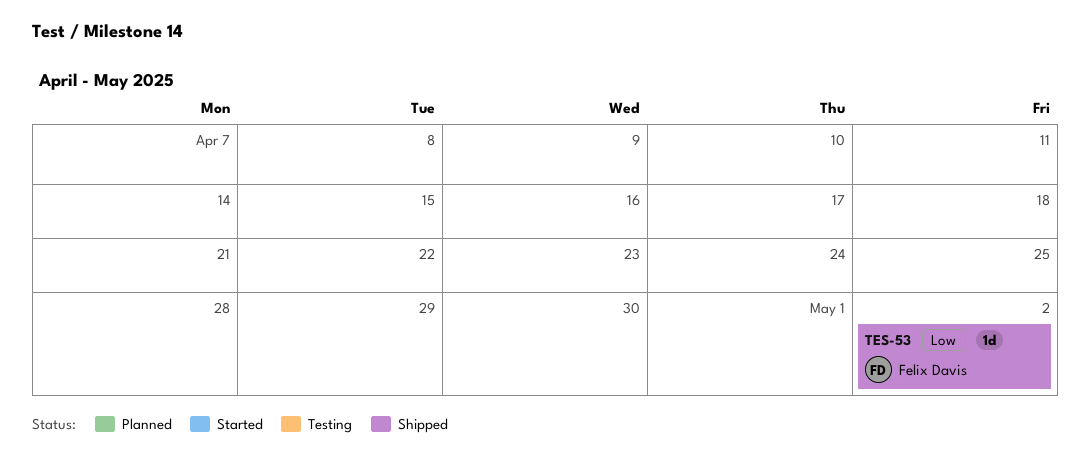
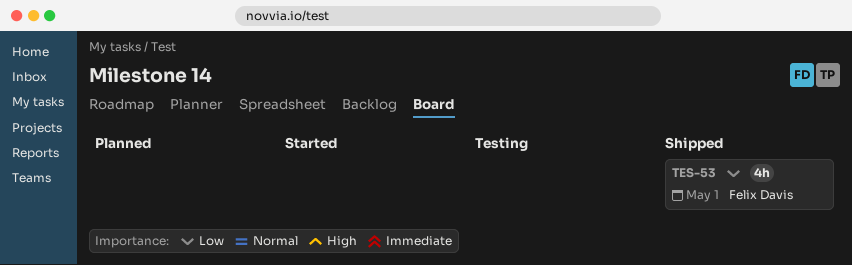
TES-53, estimate: 1d -> 4h
TES-53, due: May 2 -> May 1

